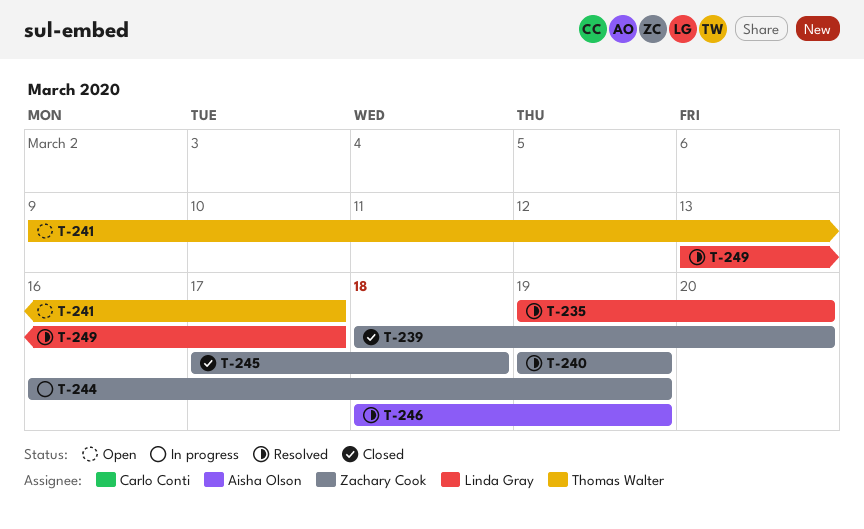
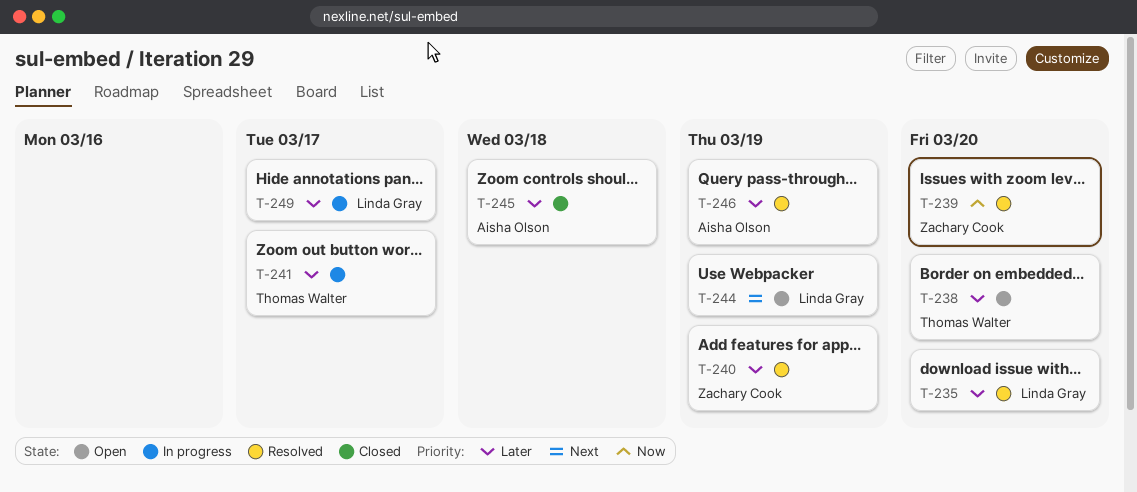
T-238: none -> present
T-239, status: Closed -> Resolved
T-241, status: Open -> In progress
T-244, status: In progress -> Open
T-244, owner: Zachary Cook -> Linda Gray
T-245, owner: Zachary Cook -> Aisha Olson
T-249, status: Resolved -> In progress

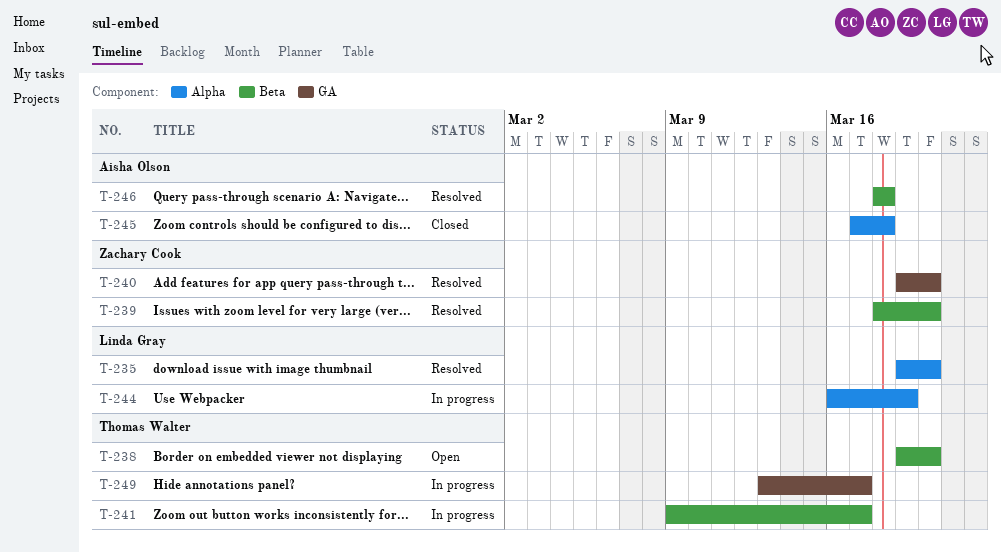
T-240, due: Mar 19 -> Mar 20
T-244, status: Open -> In progress
T-246, due: Mar 19 -> Mar 18
T-249, owner: Linda Gray -> Thomas Walter

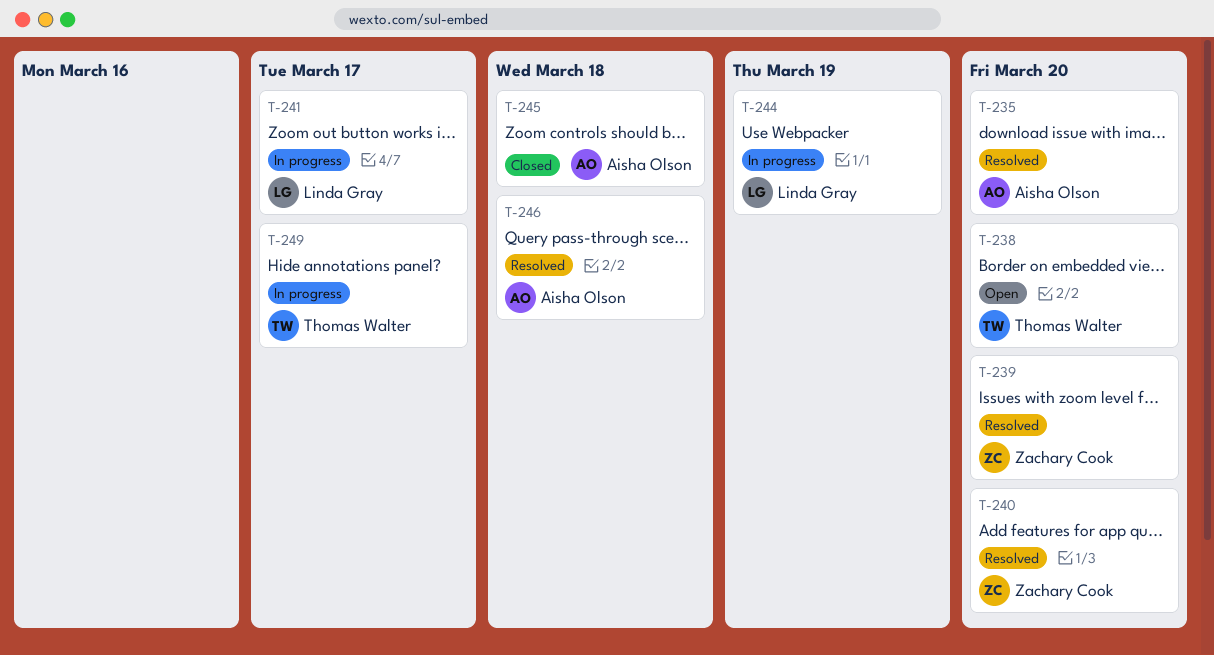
T-235, owner: Linda Gray -> Aisha Olson
T-241, owner: Thomas Walter -> Linda Gray

